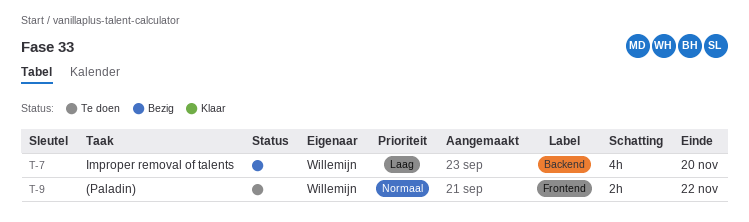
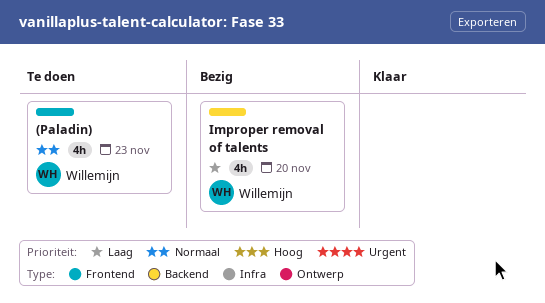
(Paladin), estimate: 2h -> 4h
(Paladin), due: Nov 22 -> Nov 23

